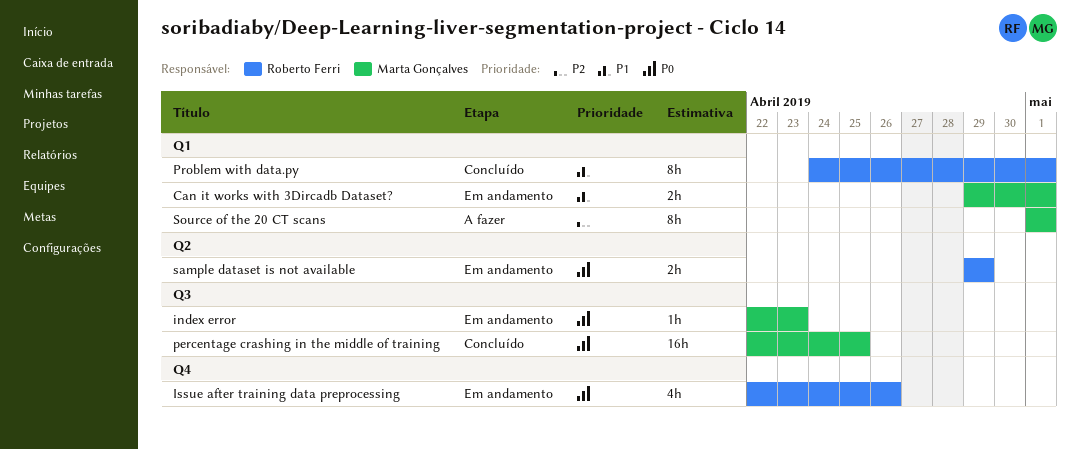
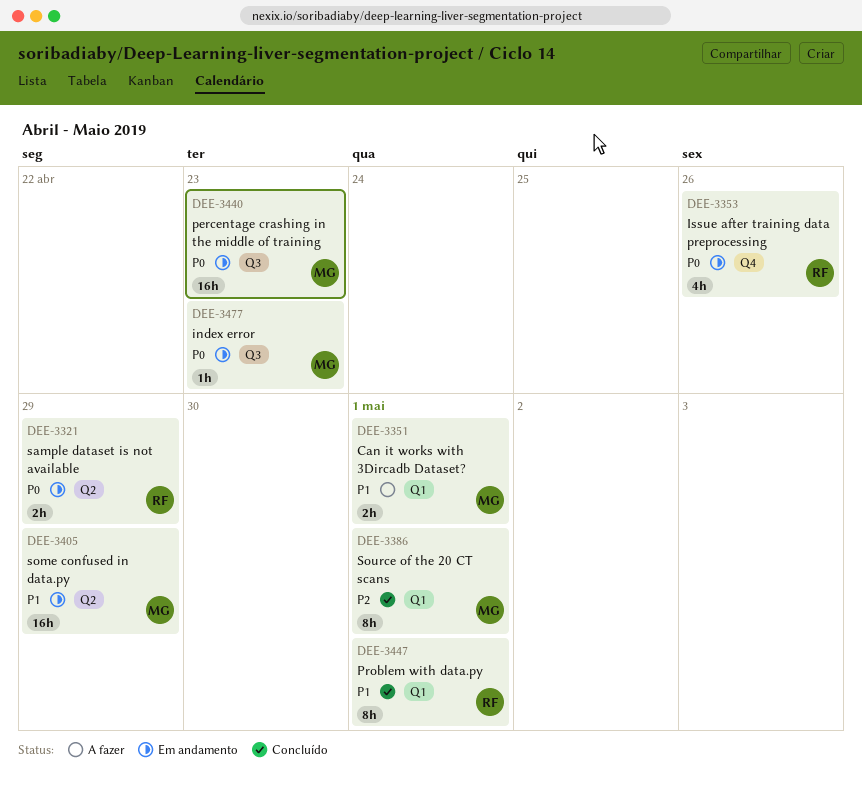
Can it works with 3Dircadb Dataset?, status: Em andamento -> A fazer
percentage crashing in the middle of training, status: Concluído -> Em andamento
percentage crashing in the middle of training, due: Apr 25 -> Apr 23
some confused in data.py: none -> present
Source of the 20 CT scans, status: A fazer -> Concluído

